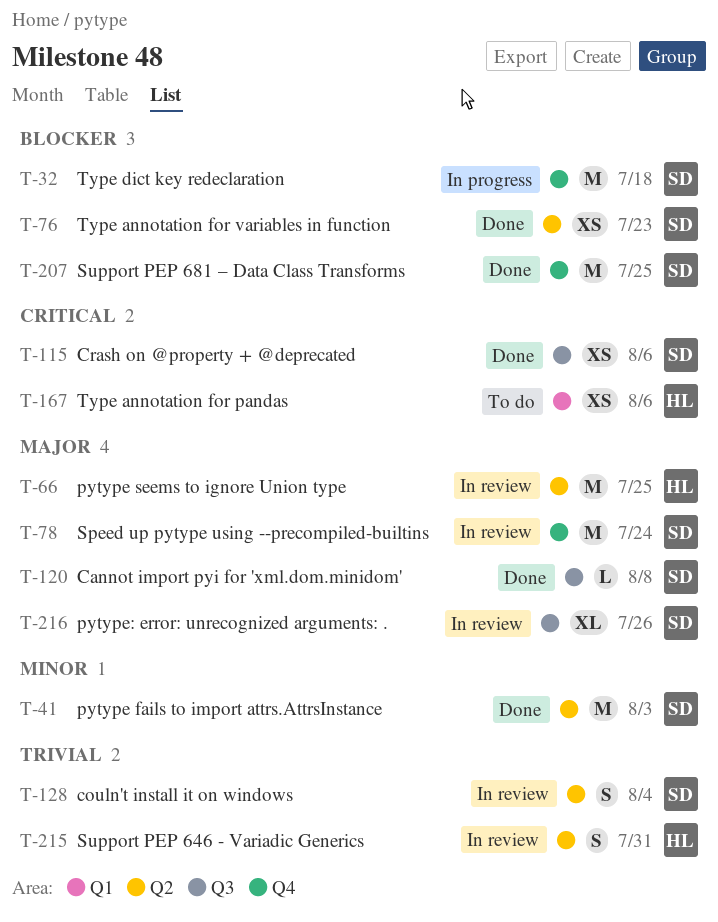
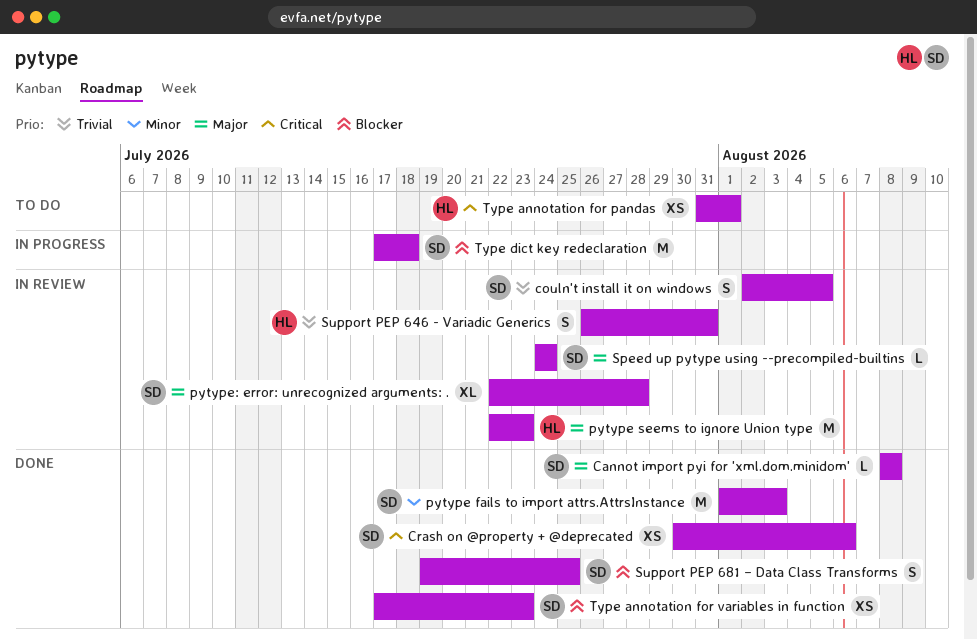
couln't install it on windows, due: Aug 4 -> Aug 5
pytype seems to ignore Union type, due: Jul 25 -> Jul 23
pytype: error: unrecognized arguments: ., due: Jul 26 -> Jul 28
Speed up pytype using --precompiled-builtins, estimate: M -> L
Support PEP 681 – Data Class Transforms, estimate: M -> S
Type annotation for pandas, due: Aug 6 -> Aug 1

